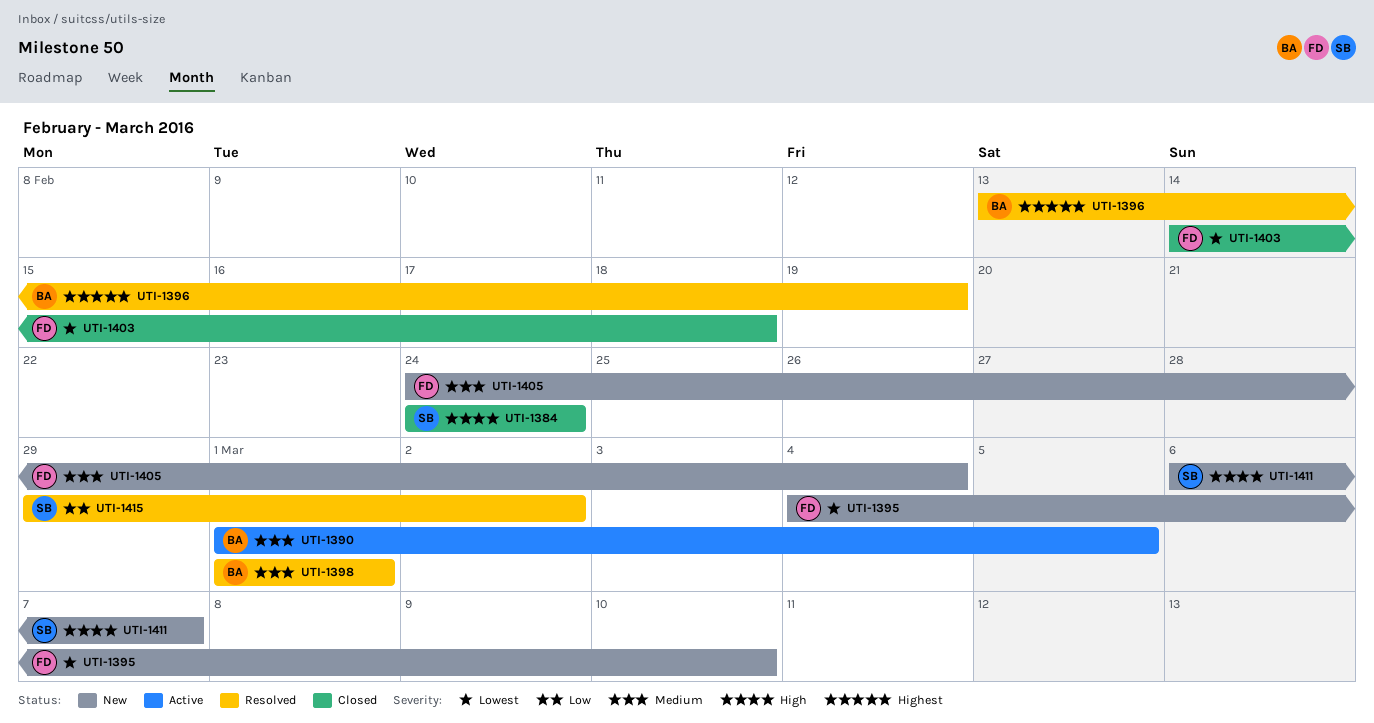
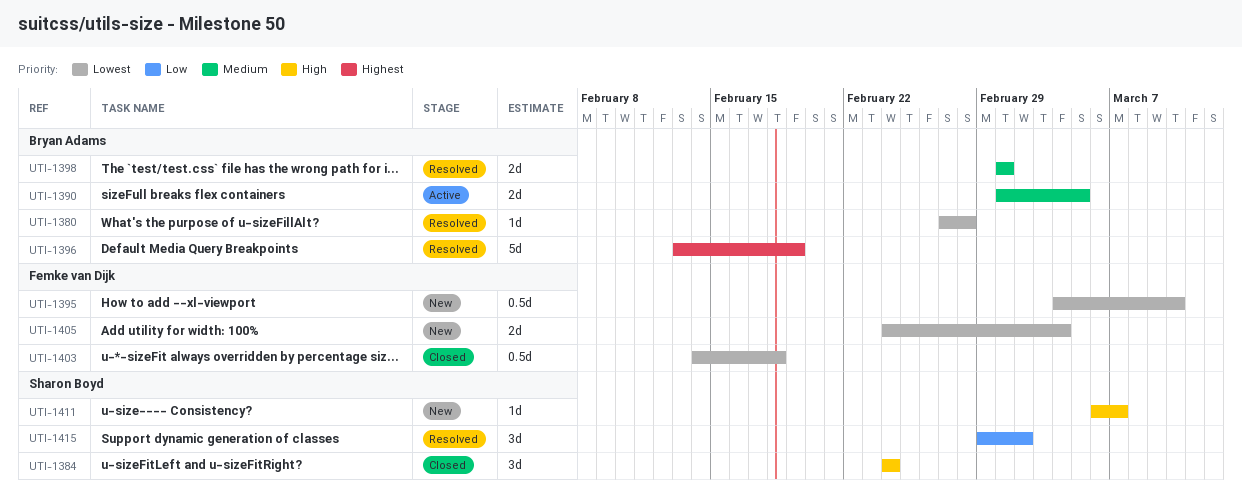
UTI-1380: none -> present
UTI-1405, priority: Medium -> Lowest

